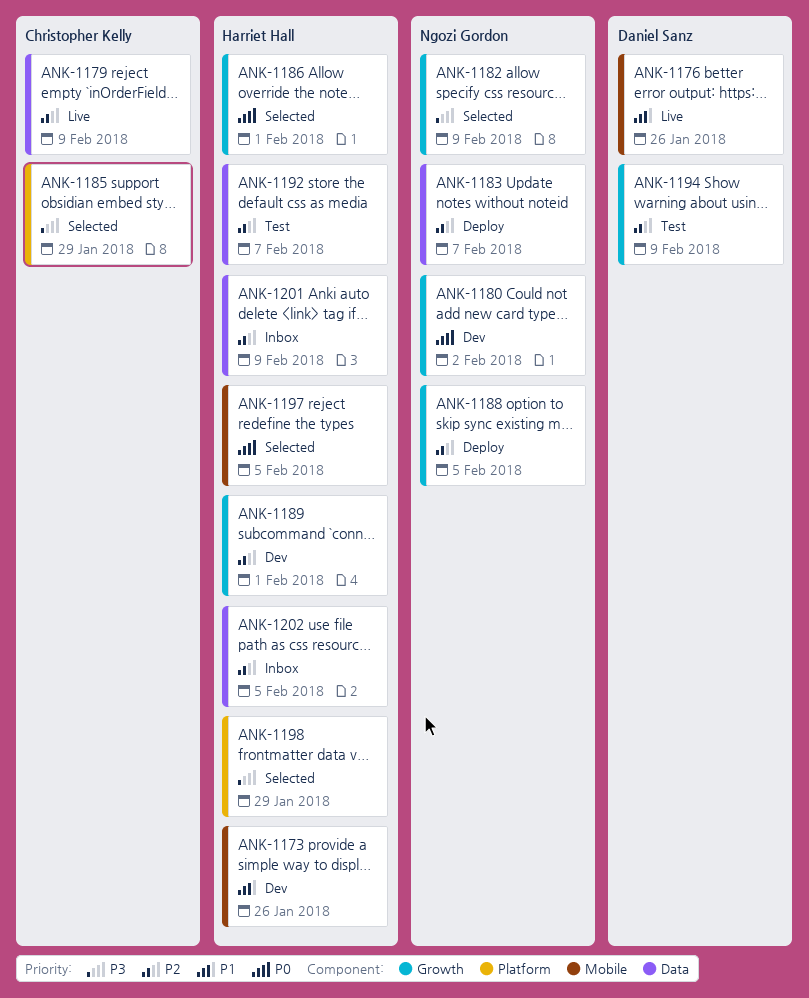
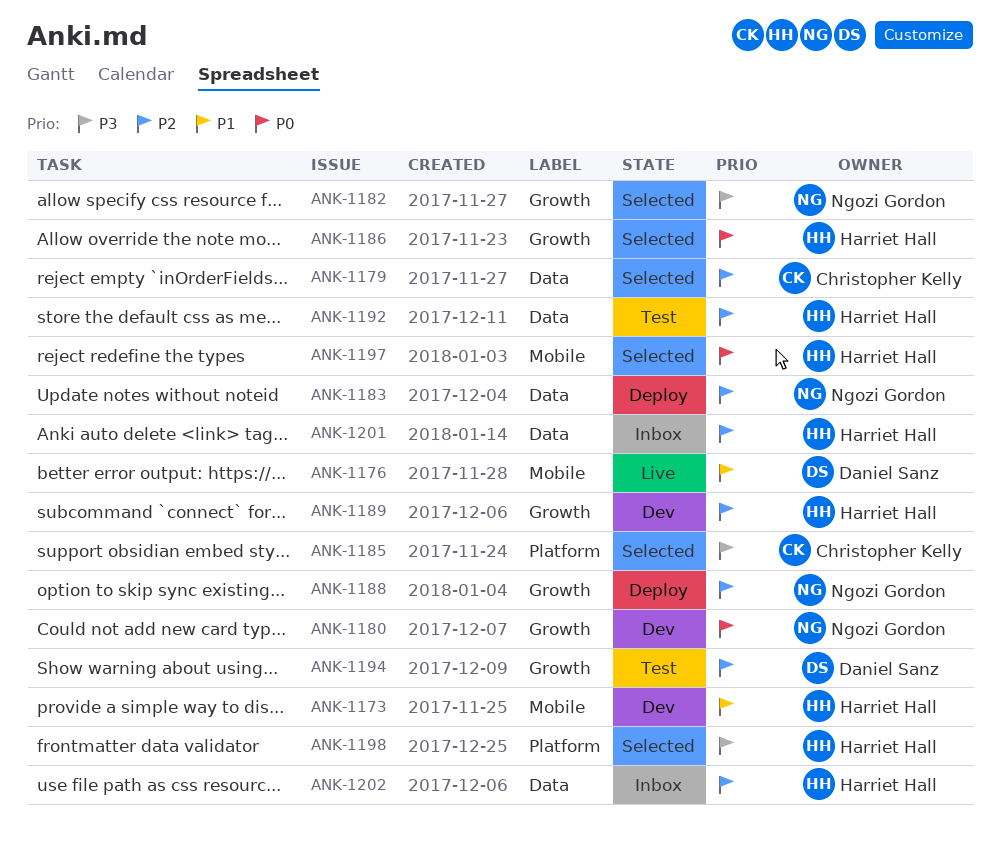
ANK-1179, status: Live -> Selected

